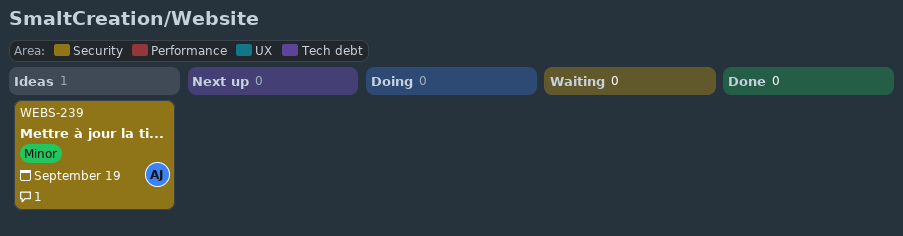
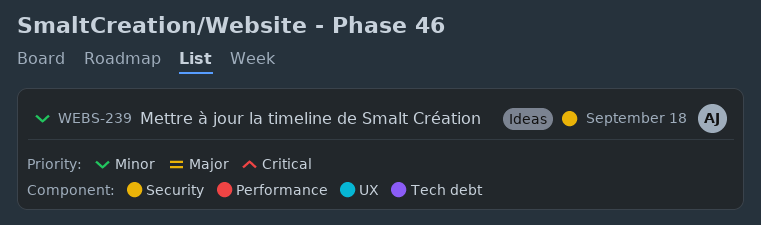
WEBS-239, due: Sep 19 -> Sep 18

